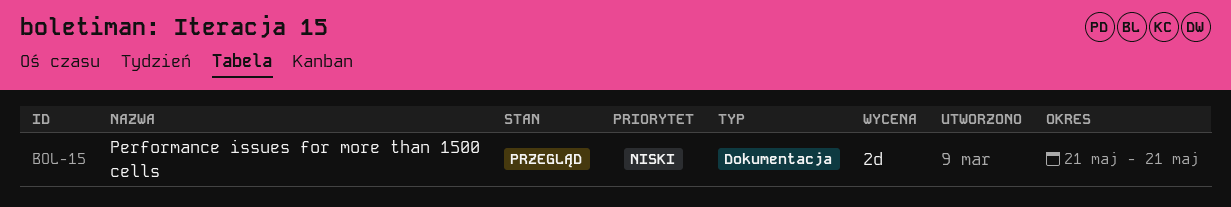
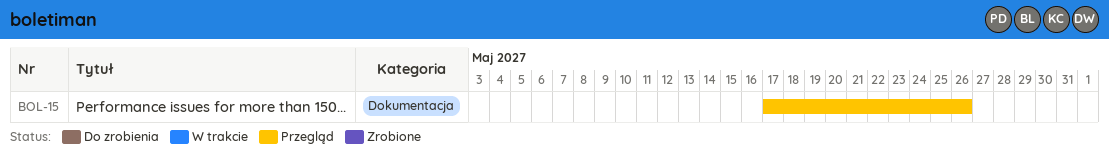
BOL-15, start: May 21 -> May 17
BOL-15, due: May 21 -> May 26

